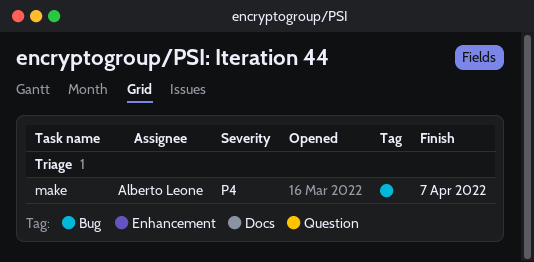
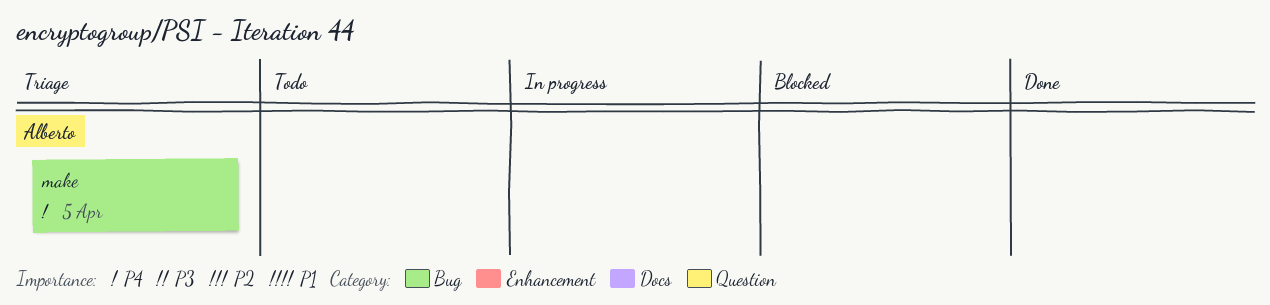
make, due: Apr 7 -> Apr 5

